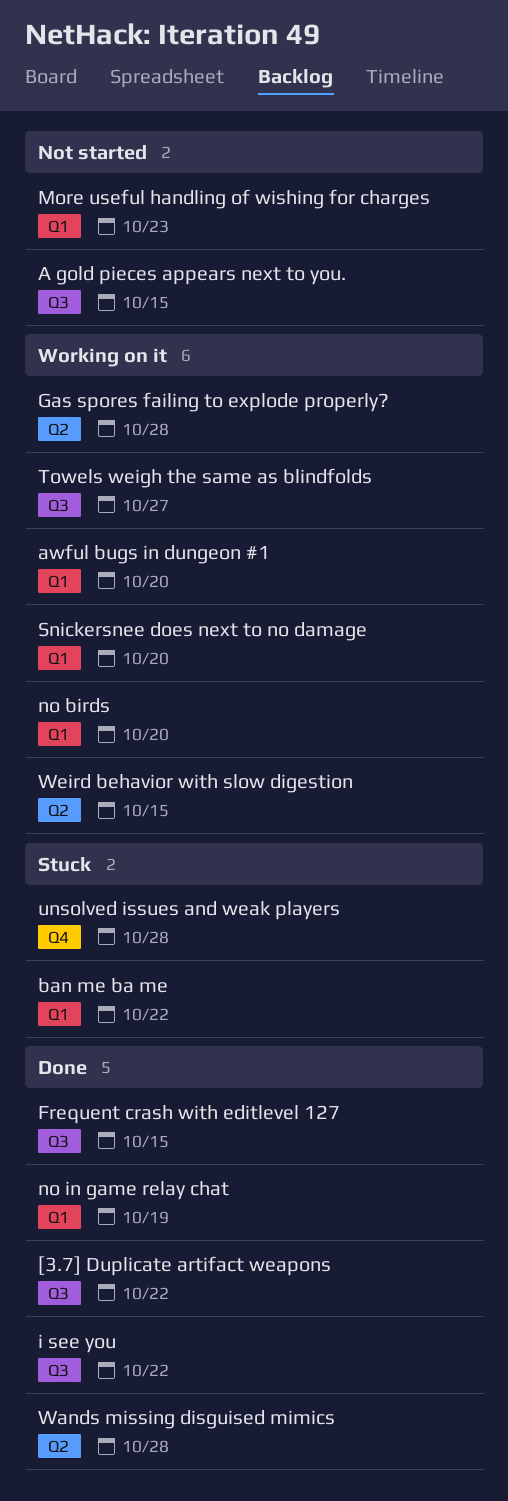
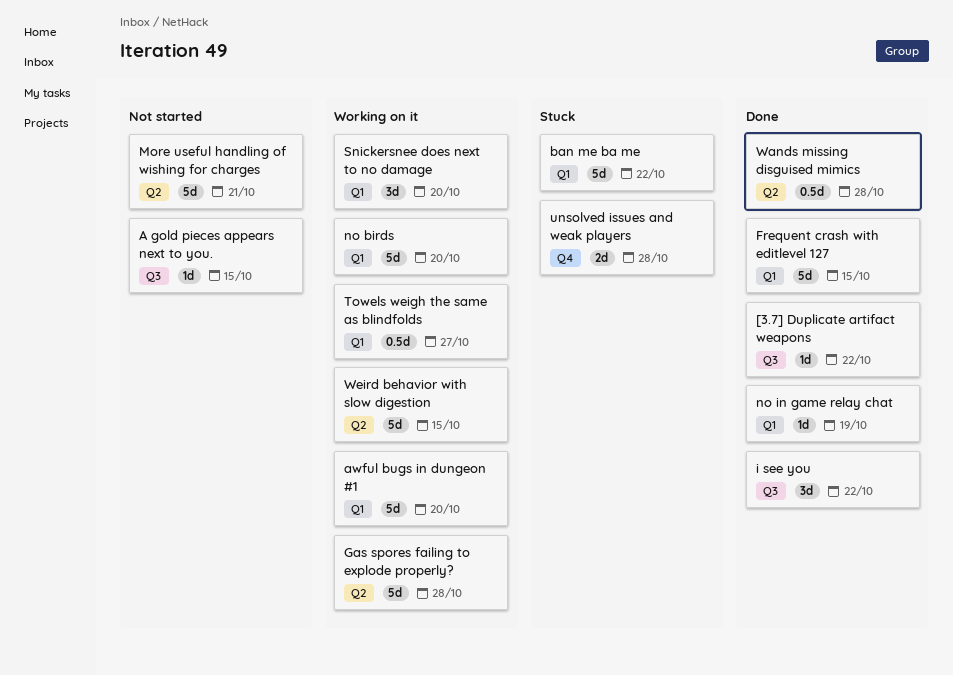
Frequent crash with editlevel 127, label: Q3 -> Q1
More useful handling of wishing for charges, label: Q1 -> Q2
More useful handling of wishing for charges, due: Oct 23 -> Oct 21
Towels weigh the same as blindfolds, label: Q3 -> Q1

